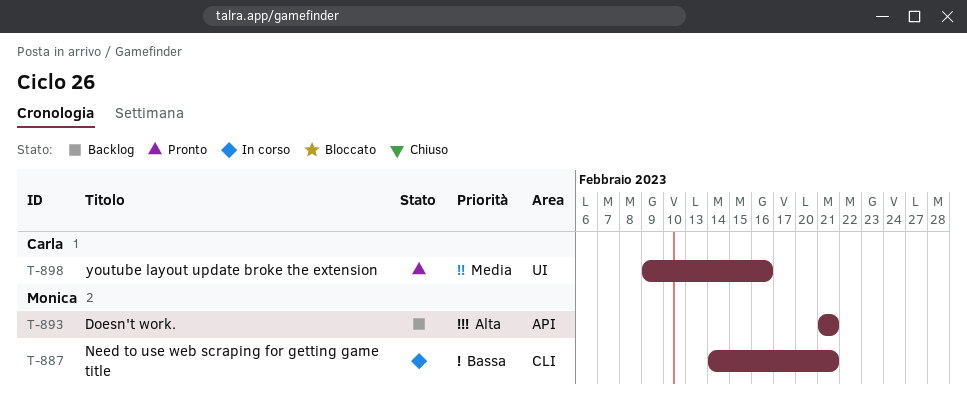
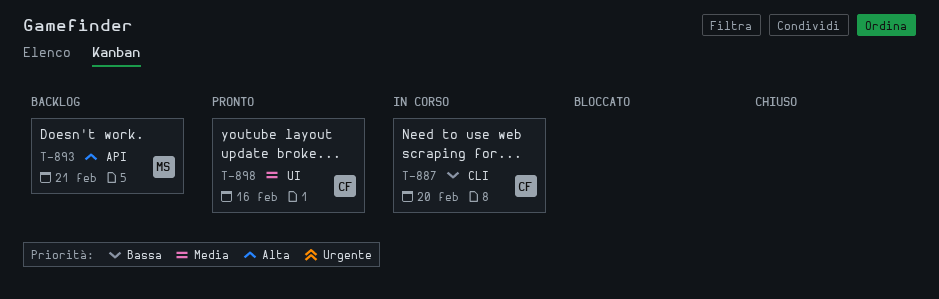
T-887, owner: Monica -> Carla
T-887, due: Feb 21 -> Feb 20

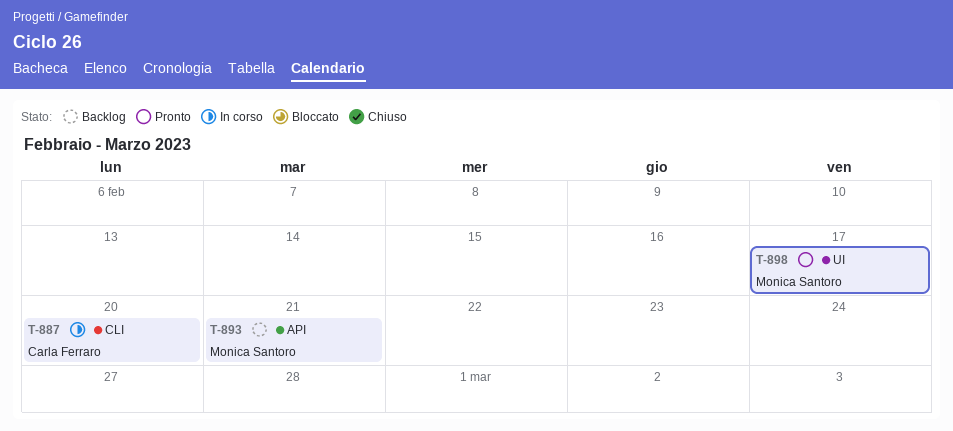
T-898, owner: Carla Ferraro -> Monica Santoro
T-898, due: Feb 16 -> Feb 17

